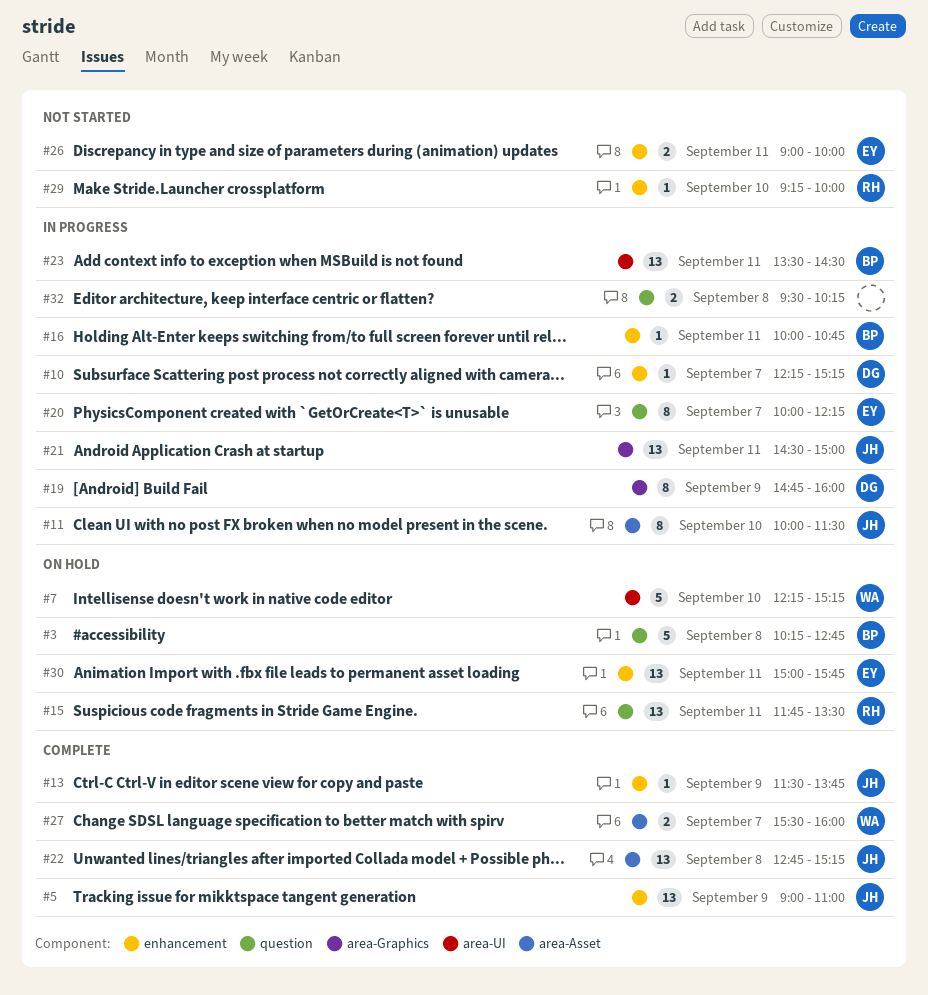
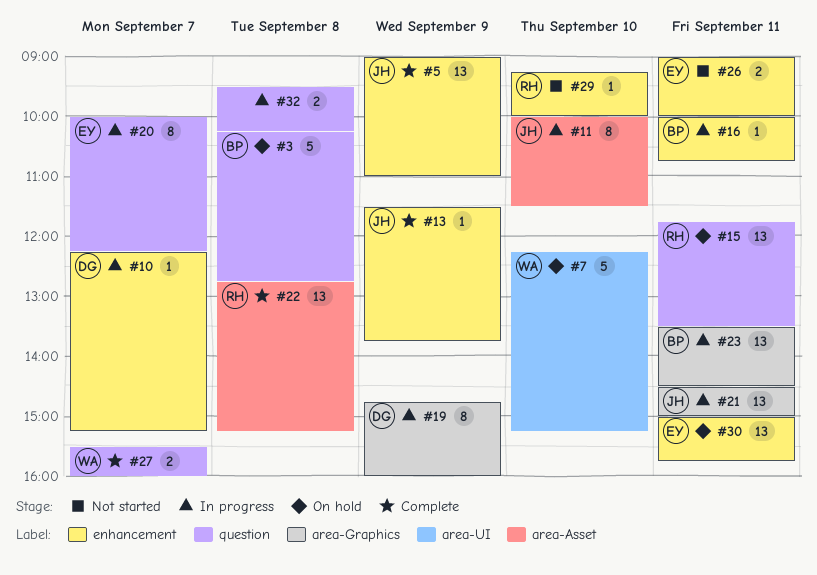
#22, owner: JH -> RH
#23, label: area-UI -> area-Graphics
#27, label: area-Asset -> question

